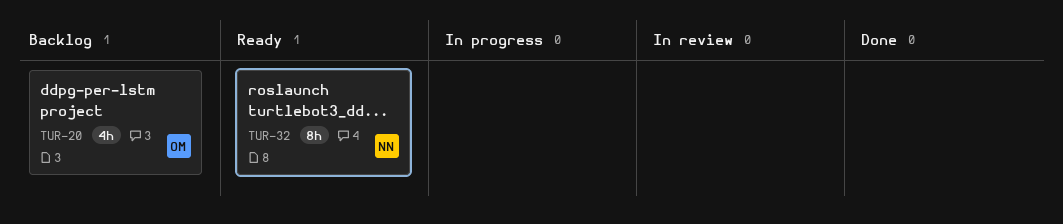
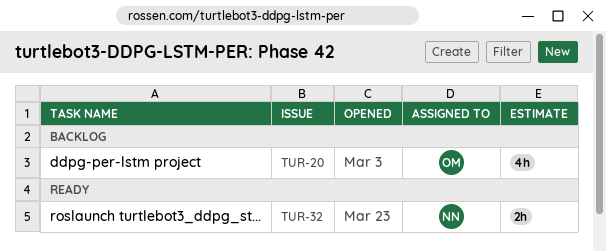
TUR-32, estimate: 8h -> 2h

